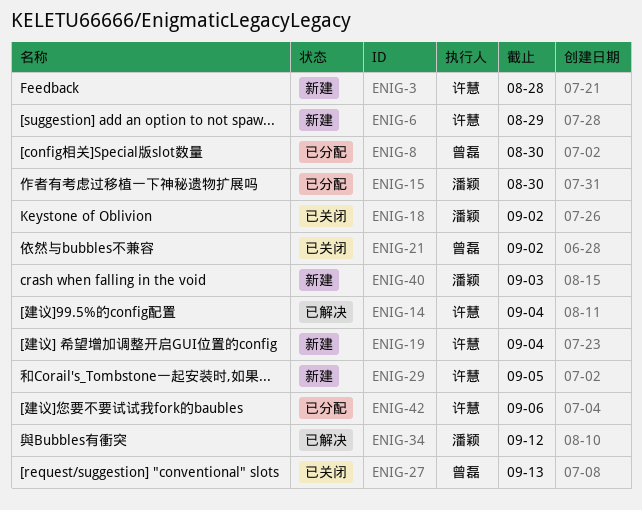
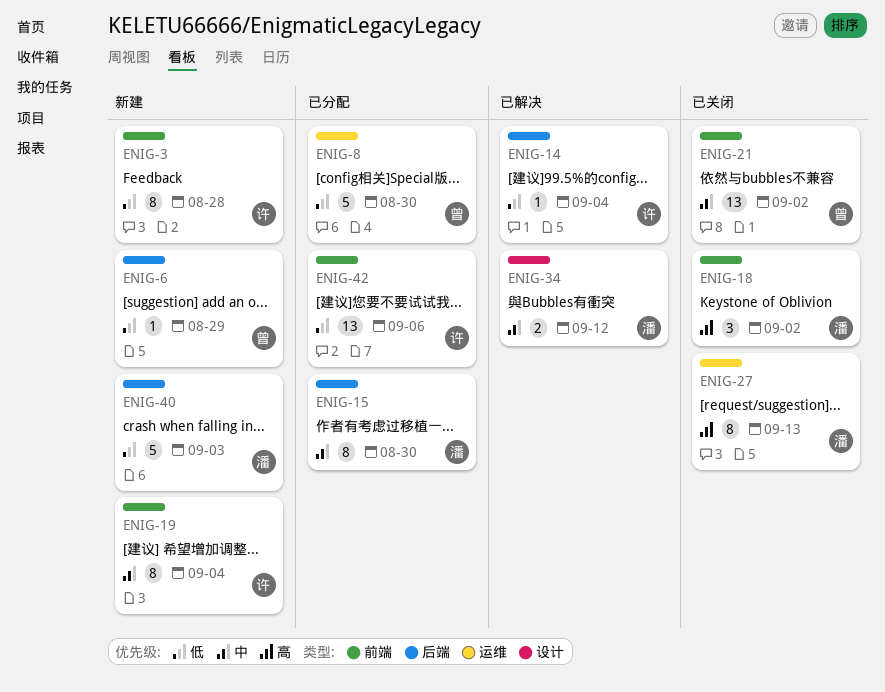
ENIG-6, owner: 许慧 -> 曾磊
ENIG-27, owner: 曾磊 -> 潘颖
ENIG-29: present -> none

